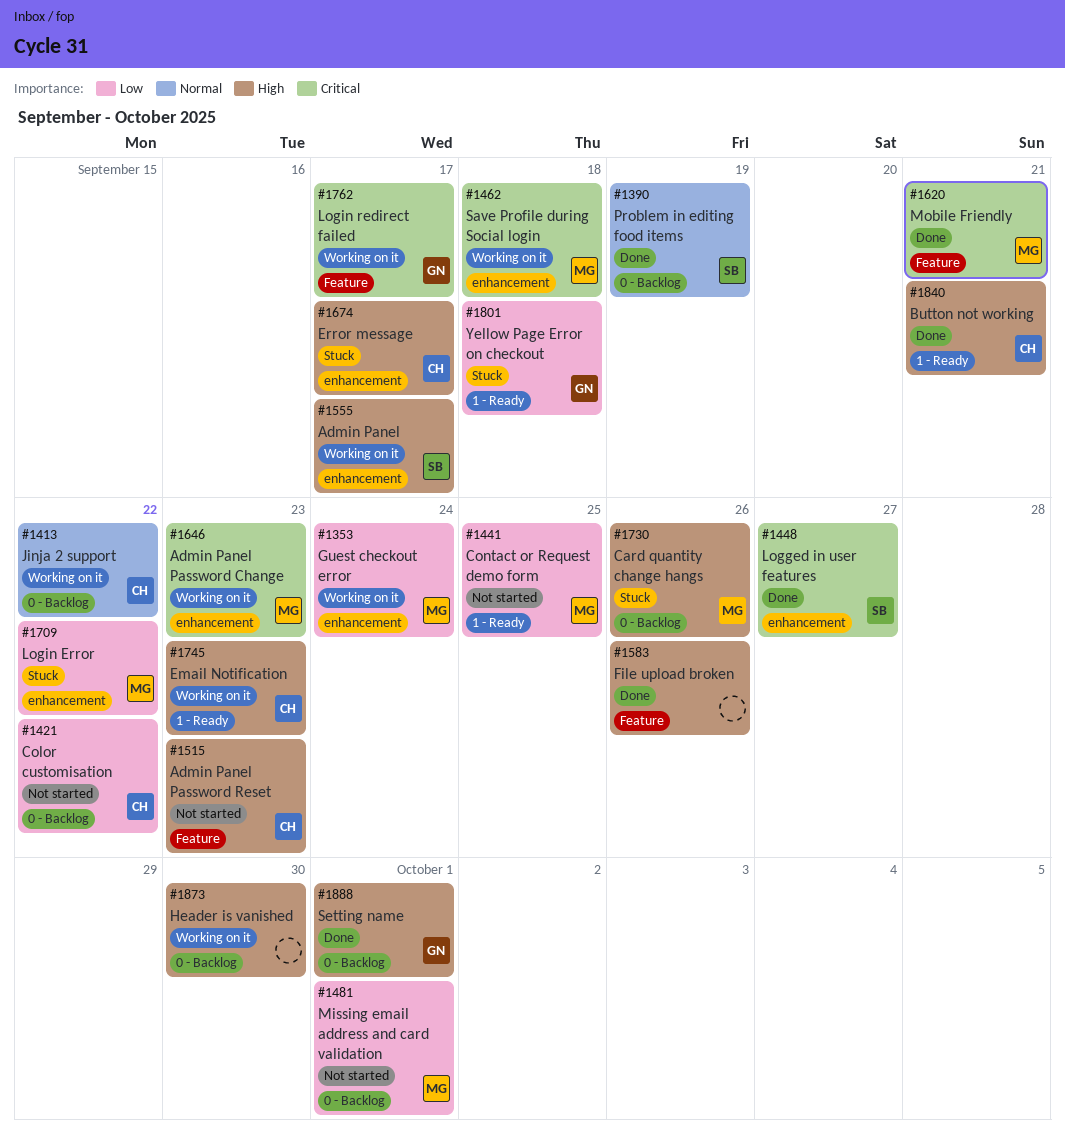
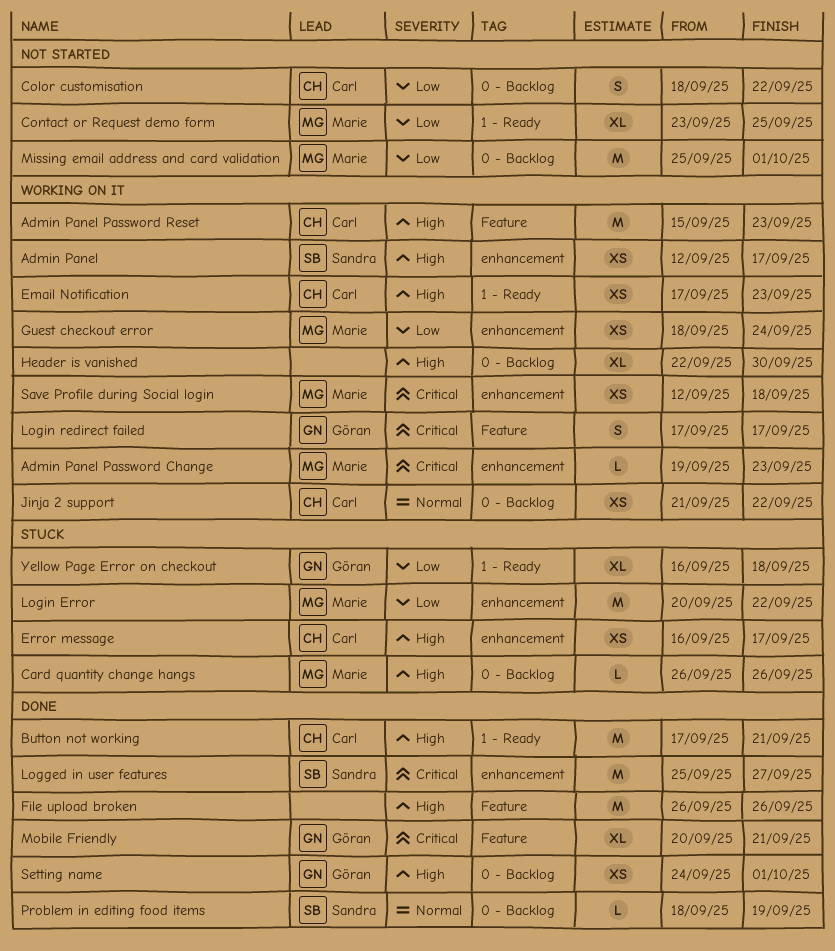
Admin Panel Password Reset, status: Not started -> Working on it
Mobile Friendly, owner: Marie -> Göran

